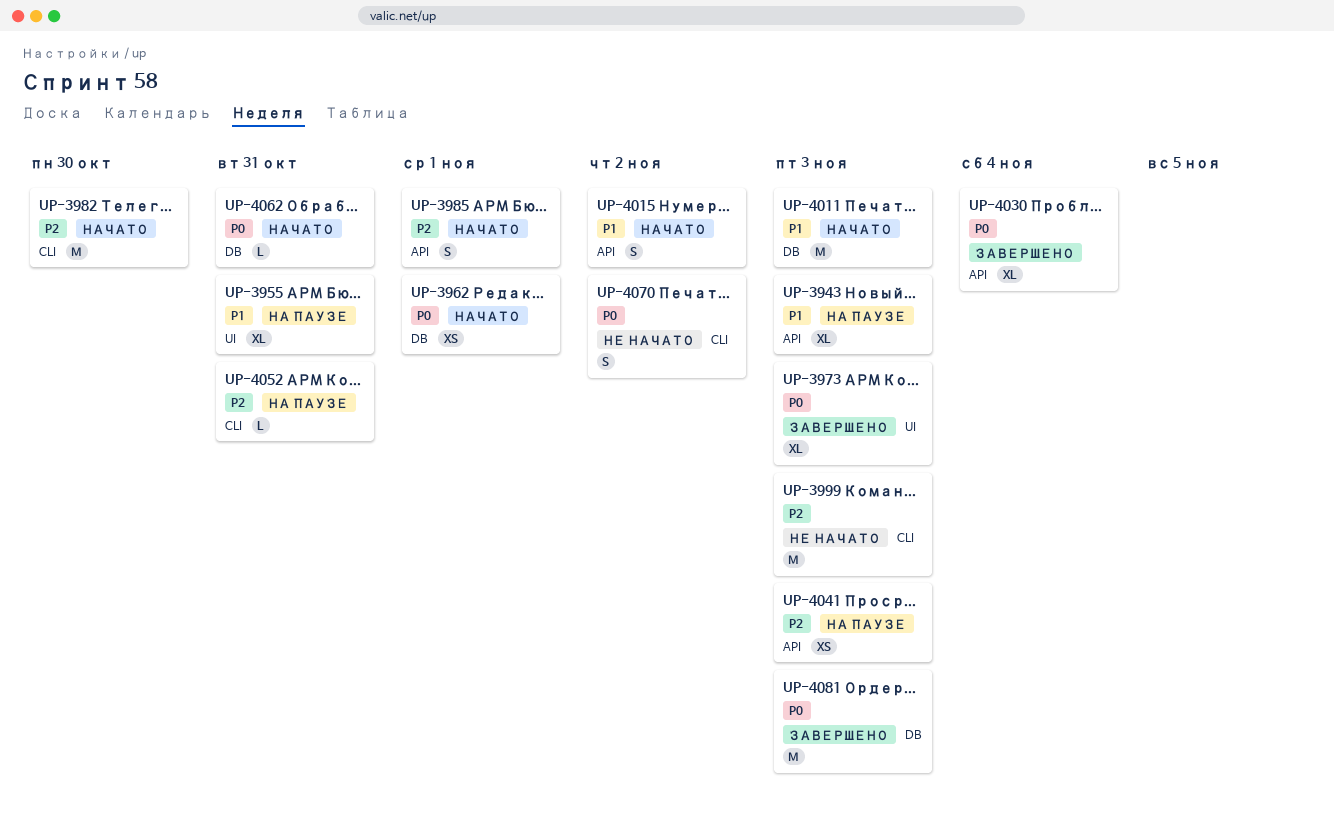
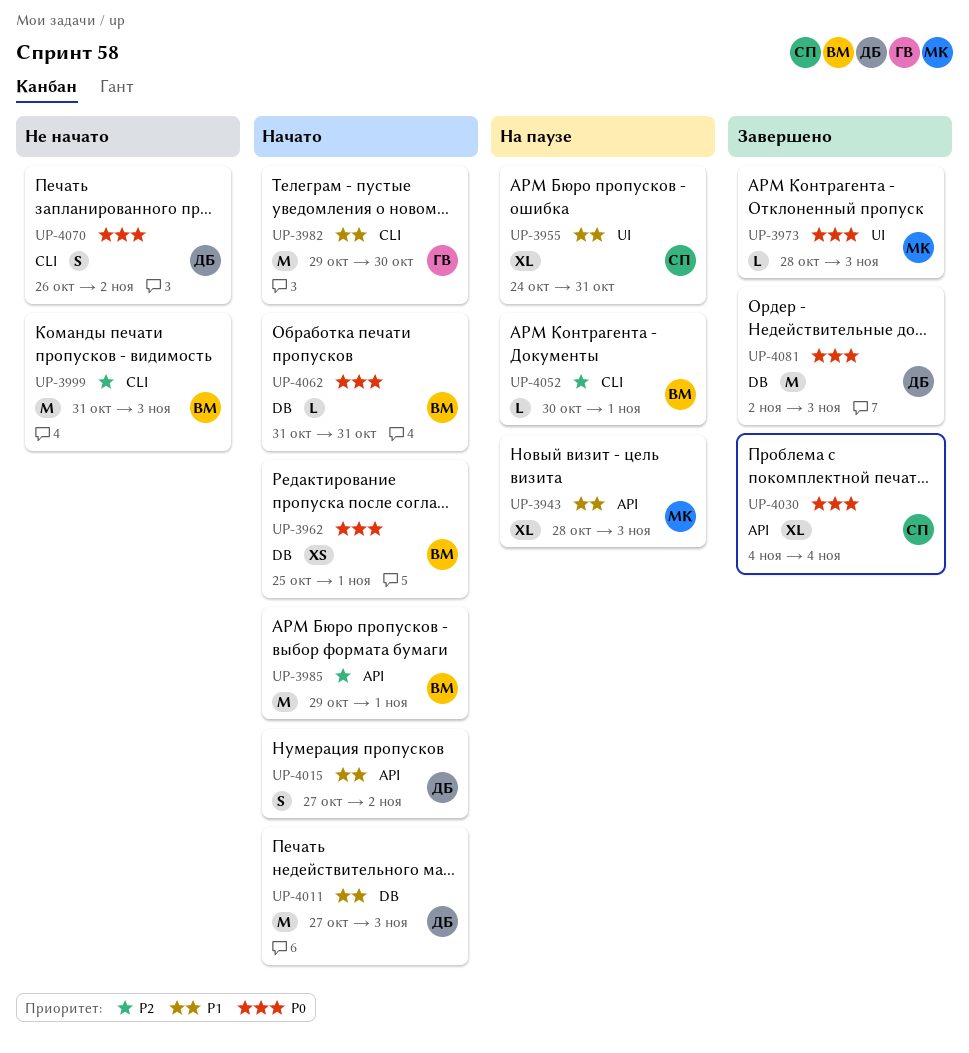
UP-3973, estimate: XL -> L
UP-3982, priority: P2 -> P1
UP-3985, estimate: S -> M
UP-4041: present -> none
UP-4052, due: Oct 31 -> Nov 1

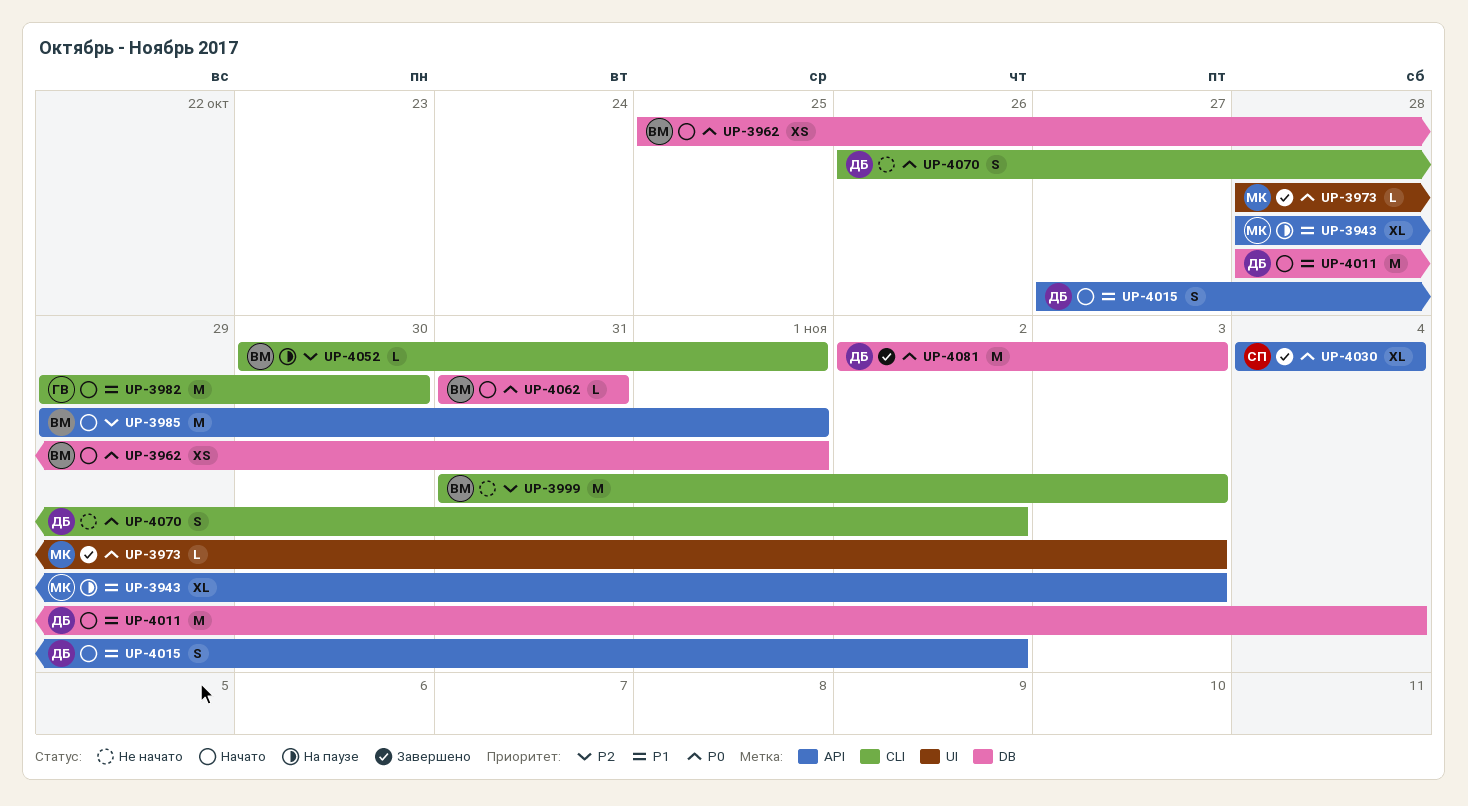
UP-3955: present -> none
UP-4011, start: Oct 27 -> Oct 28
UP-4011, due: Nov 3 -> Nov 4

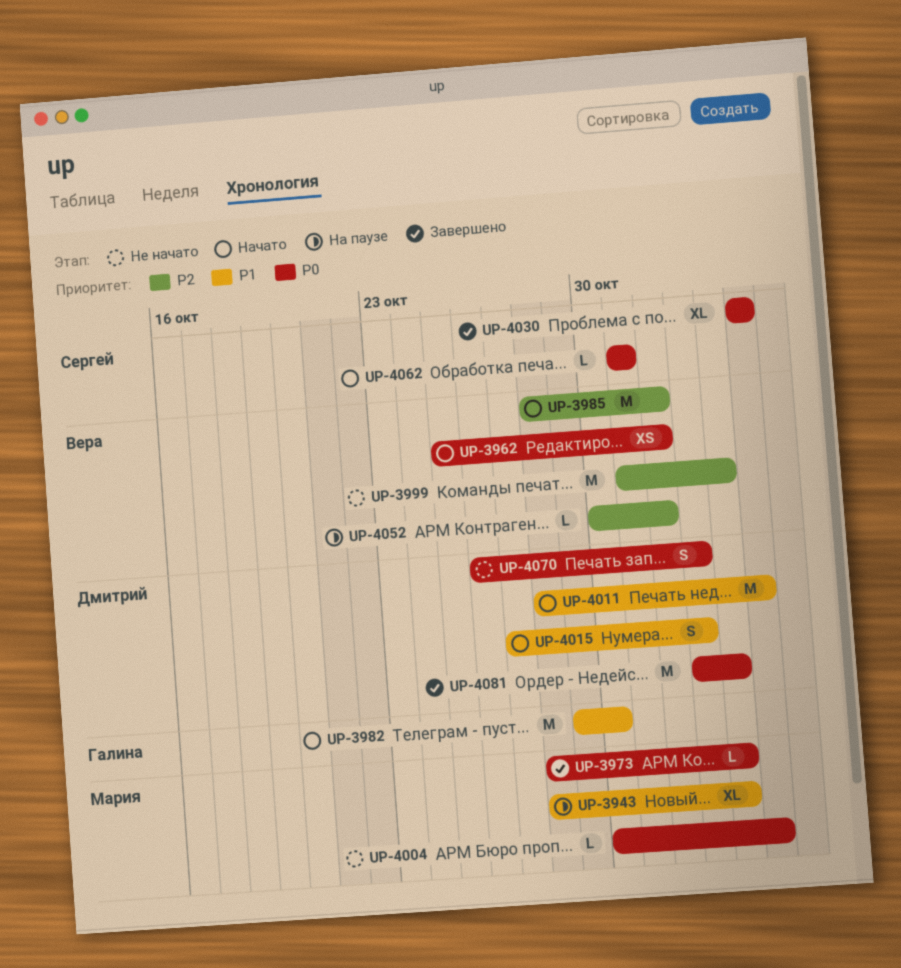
UP-3985, start: Oct 29 -> Oct 28
UP-4004: none -> present
UP-4062, owner: Вера -> Сергей

